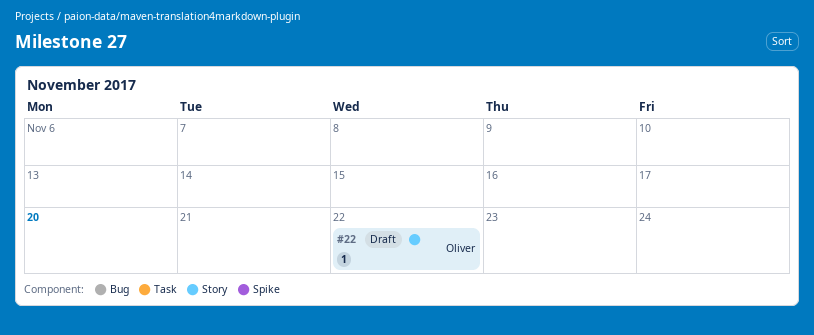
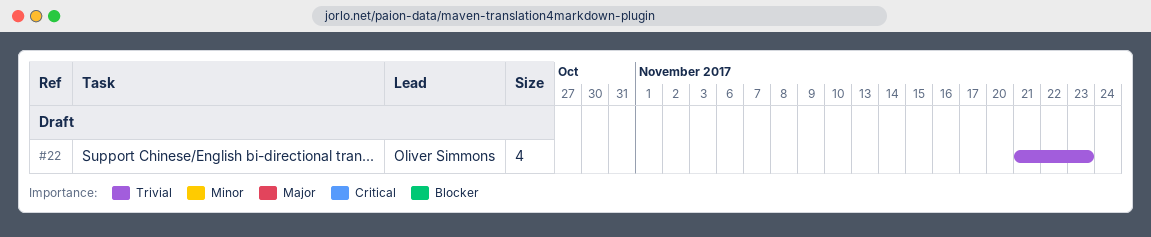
#22, estimate: 1 -> 4
#22, due: Nov 22 -> Nov 23

